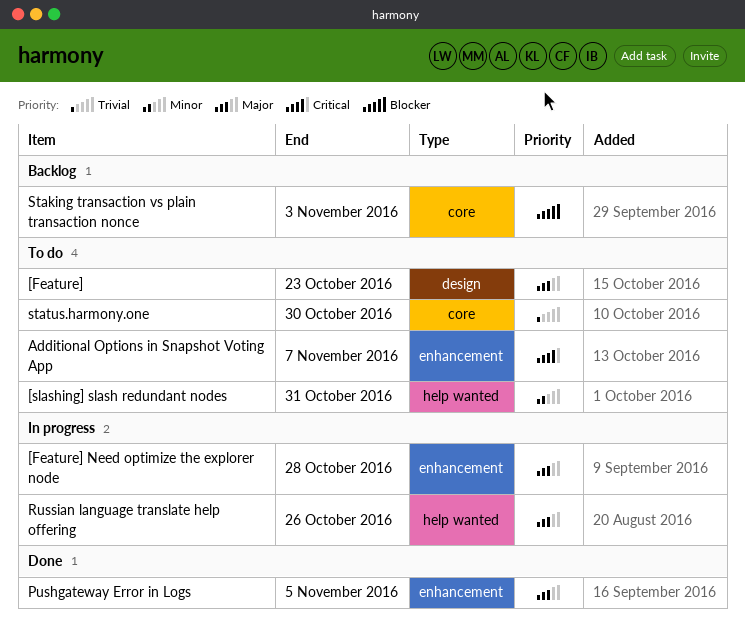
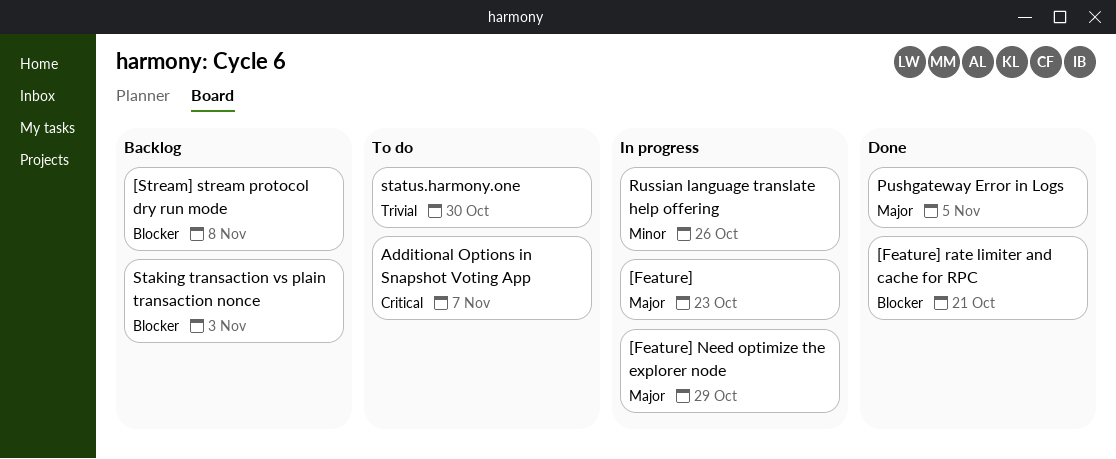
[Feature], status: To do -> In progress
[Feature] Need optimize the explorer node, due: Oct 28 -> Oct 29
[Feature] rate limiter and cache for RPC: none -> present
[slashing] slash redundant nodes: present -> none
[Stream] stream protocol dry run mode: none -> present
Russian language translate help offering, priority: Major -> Minor

